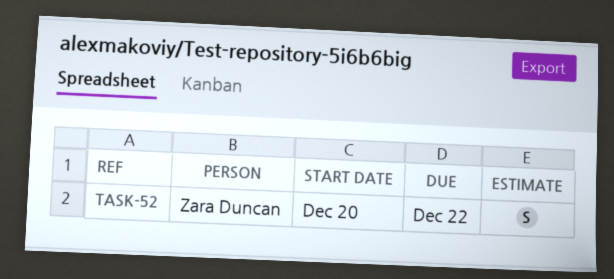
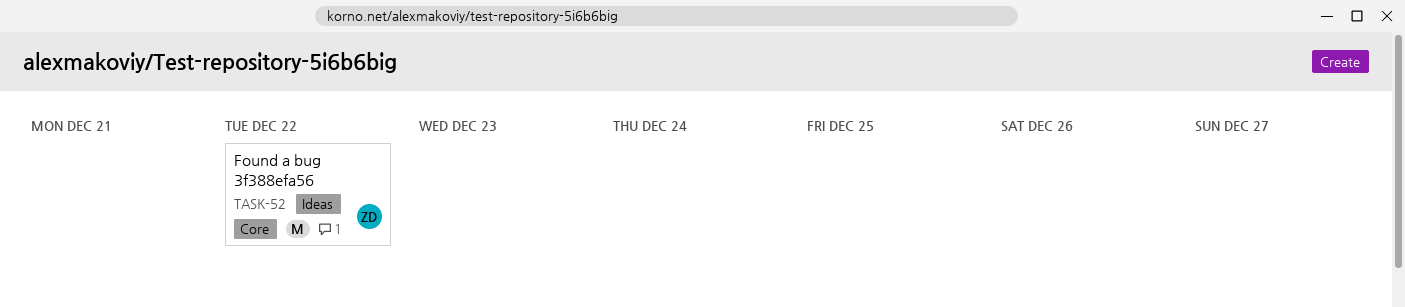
TASK-52, estimate: S -> M

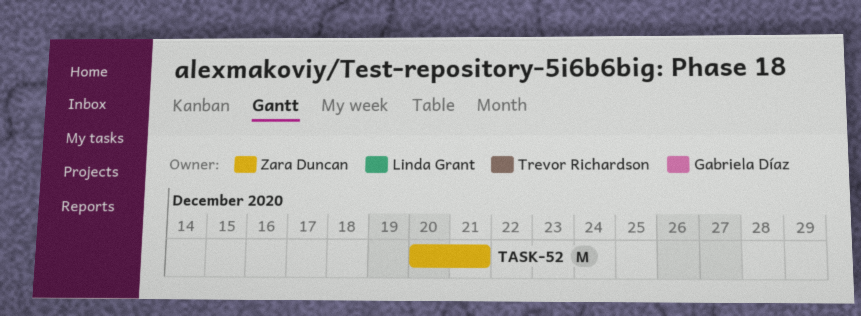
TASK-52, due: Dec 22 -> Dec 21

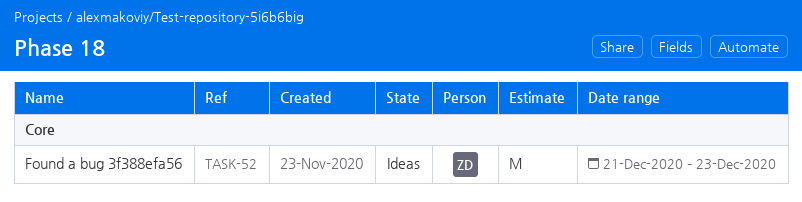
TASK-52, start: Dec 20 -> Dec 21
TASK-52, due: Dec 21 -> Dec 23

